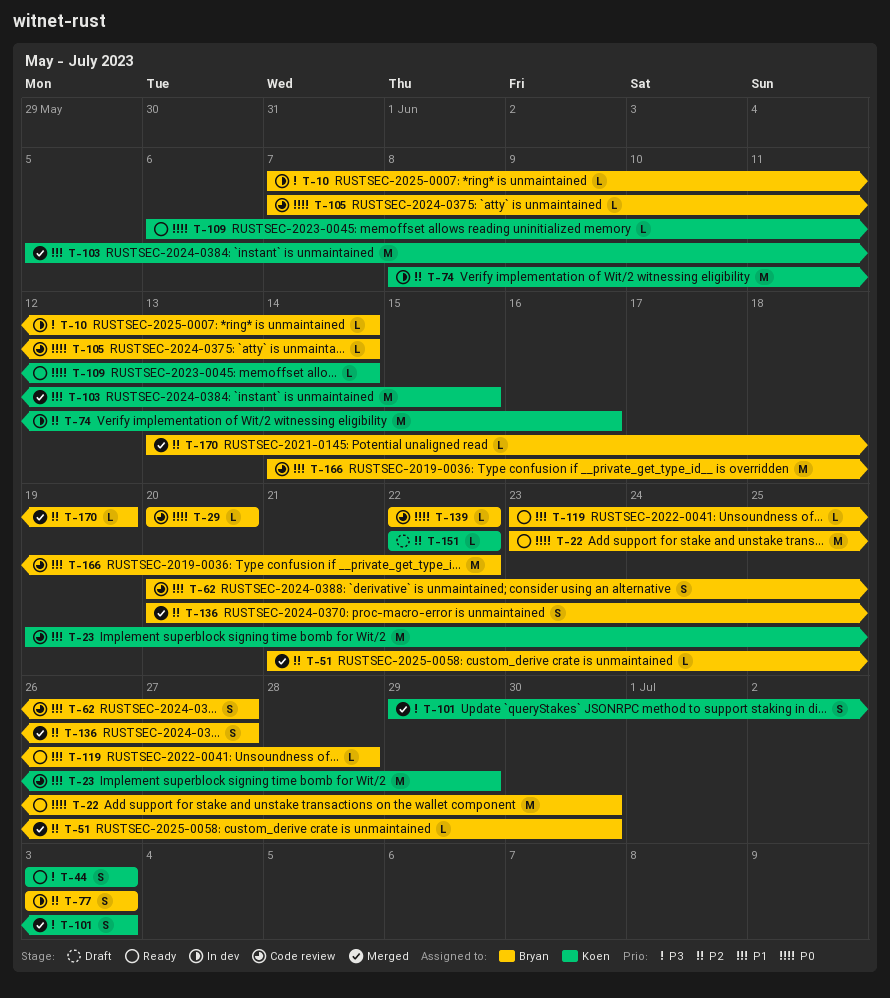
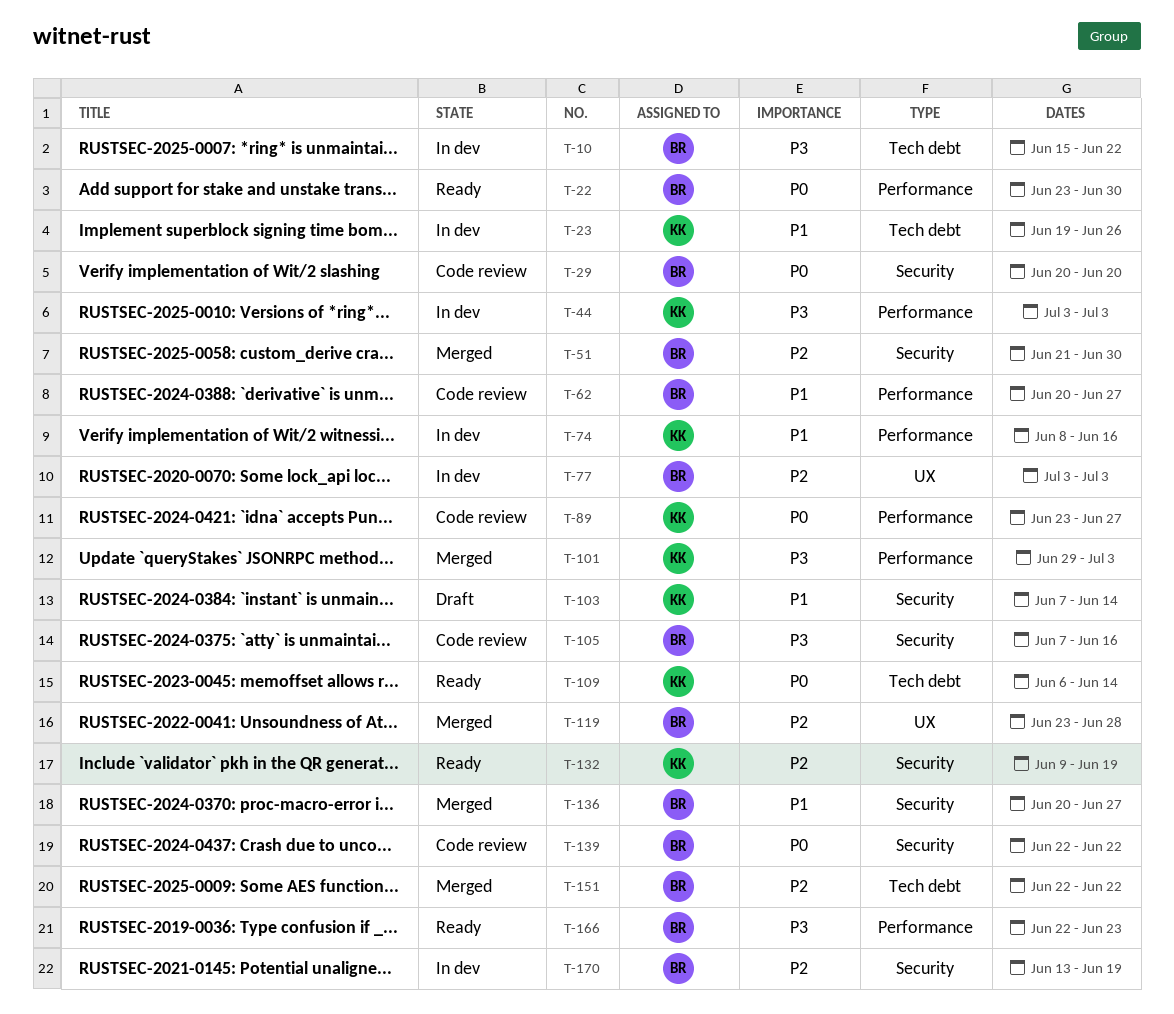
T-10, start: Jun 7 -> Jun 15
T-10, due: Jun 14 -> Jun 22
T-23, status: Code review -> In dev
T-23, due: Jun 29 -> Jun 26
T-44, status: Ready -> In dev
T-74, priority: P2 -> P1
T-89: none -> present
T-103, status: Merged -> Draft
T-103, start: Jun 5 -> Jun 7
T-103, due: Jun 15 -> Jun 14
T-105, priority: P0 -> P3
T-105, due: Jun 14 -> Jun 16
T-119, status: Ready -> Merged
T-119, priority: P1 -> P2
T-132: none -> present
T-136, priority: P2 -> P1
T-151, status: Draft -> Merged
T-151, owner: Koen -> Bryan
T-166, status: Code review -> Ready
T-166, priority: P1 -> P3
T-166, start: Jun 14 -> Jun 22
T-166, due: Jun 22 -> Jun 23
T-170, status: Merged -> In dev

